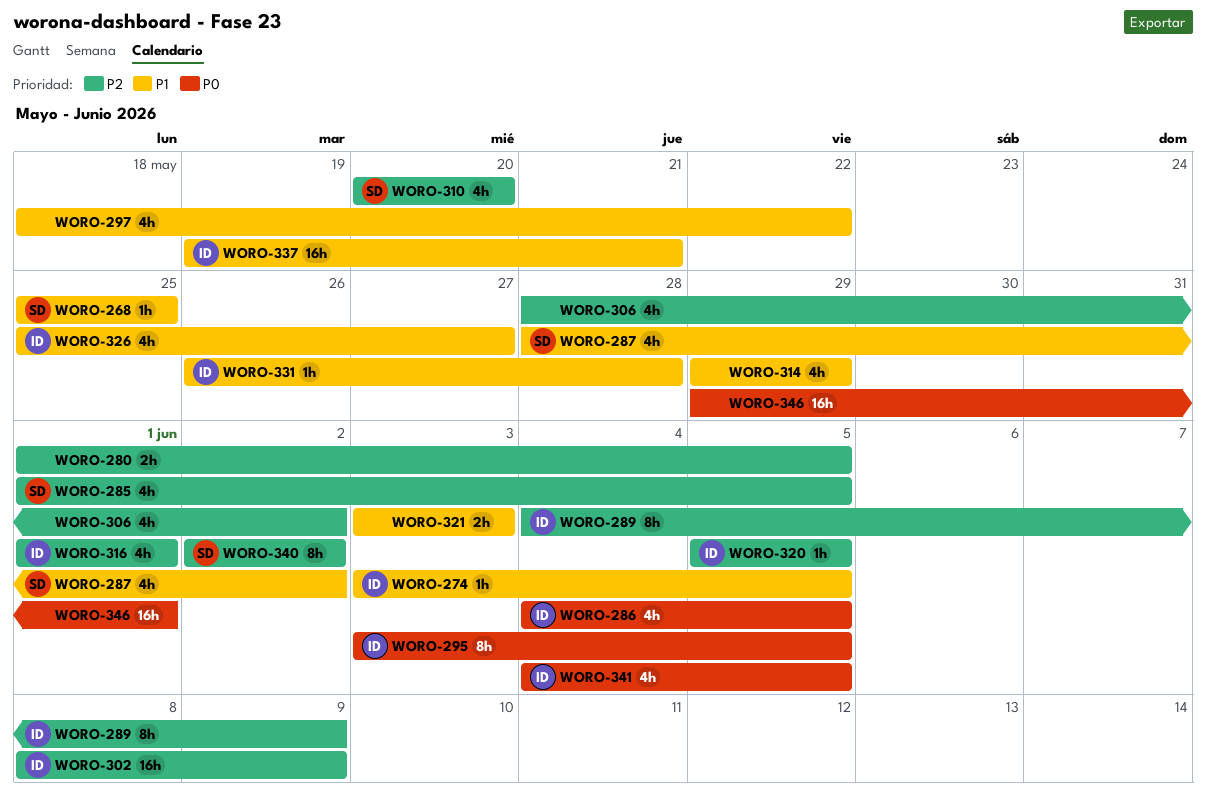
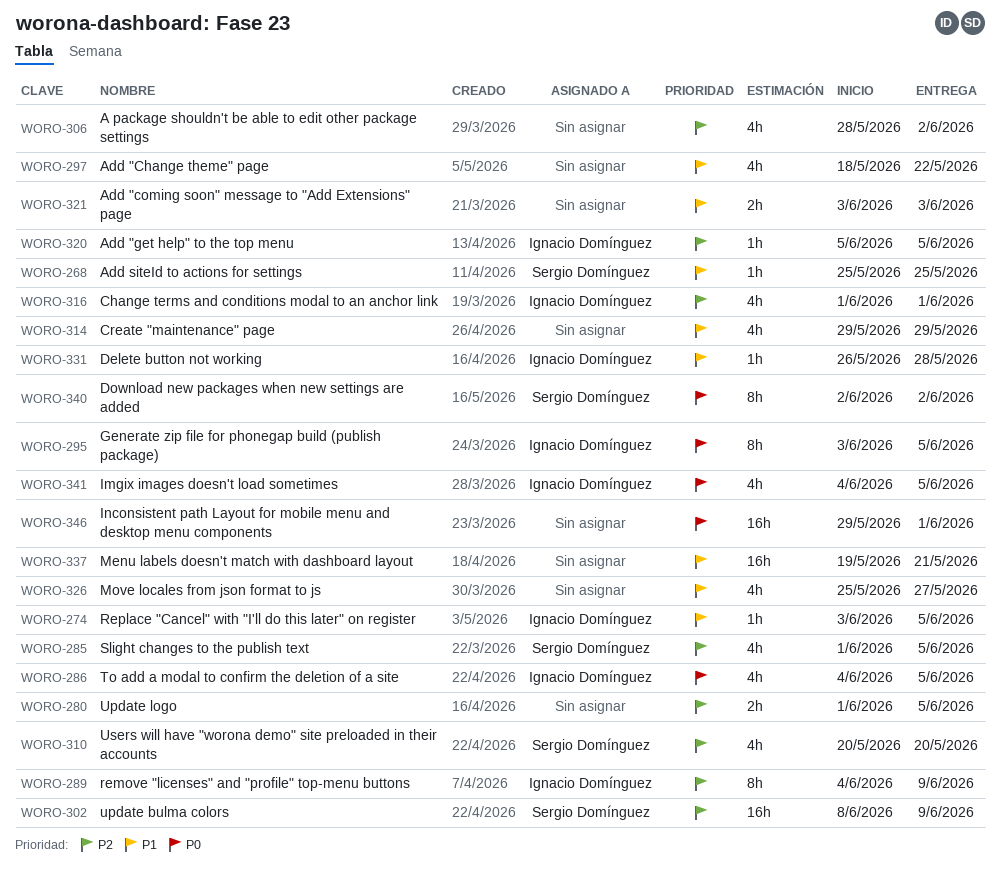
WORO-287: present -> none
WORO-302, owner: Ignacio Domínguez -> Sergio Domínguez
WORO-326, owner: Ignacio Domínguez -> none
WORO-337, owner: Ignacio Domínguez -> none
WORO-340, priority: P2 -> P0

